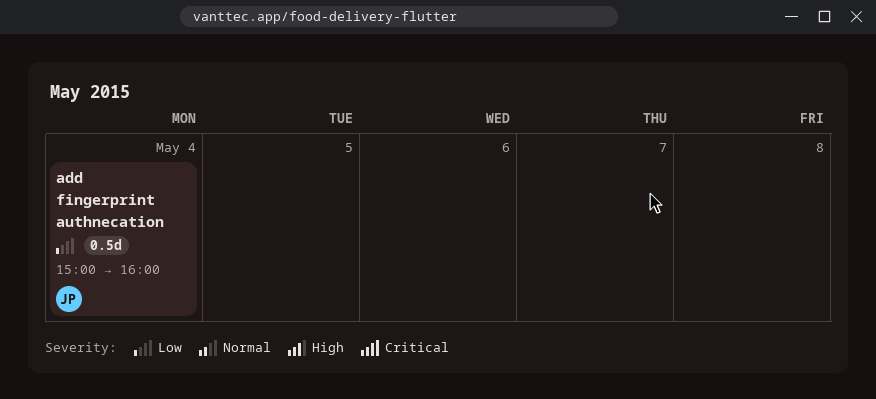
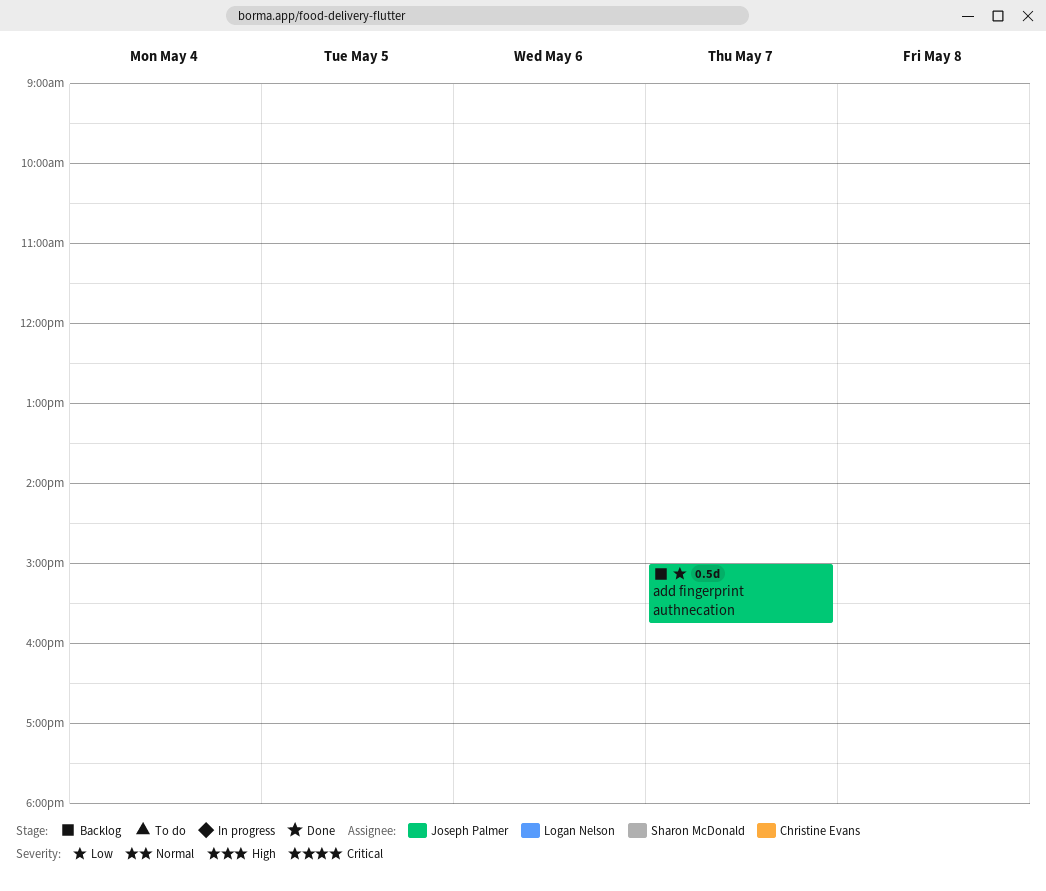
add fingerprint authnecation, day: May 4 -> May 7
add fingerprint authnecation, ends: 16:00 -> 15:45

